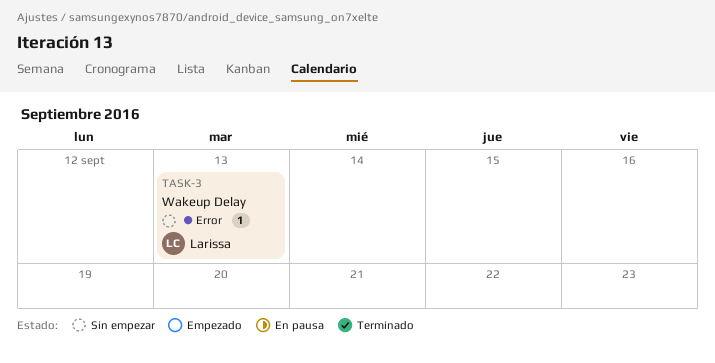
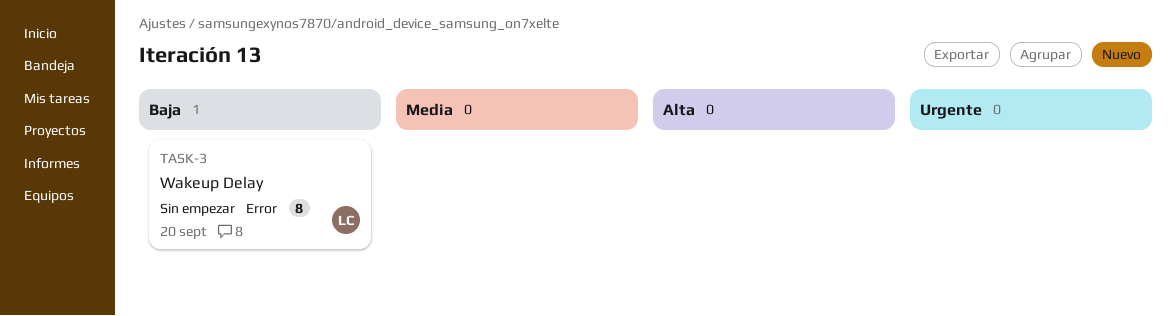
TASK-3, estimate: 1 -> 8
TASK-3, due: Sep 13 -> Sep 20

